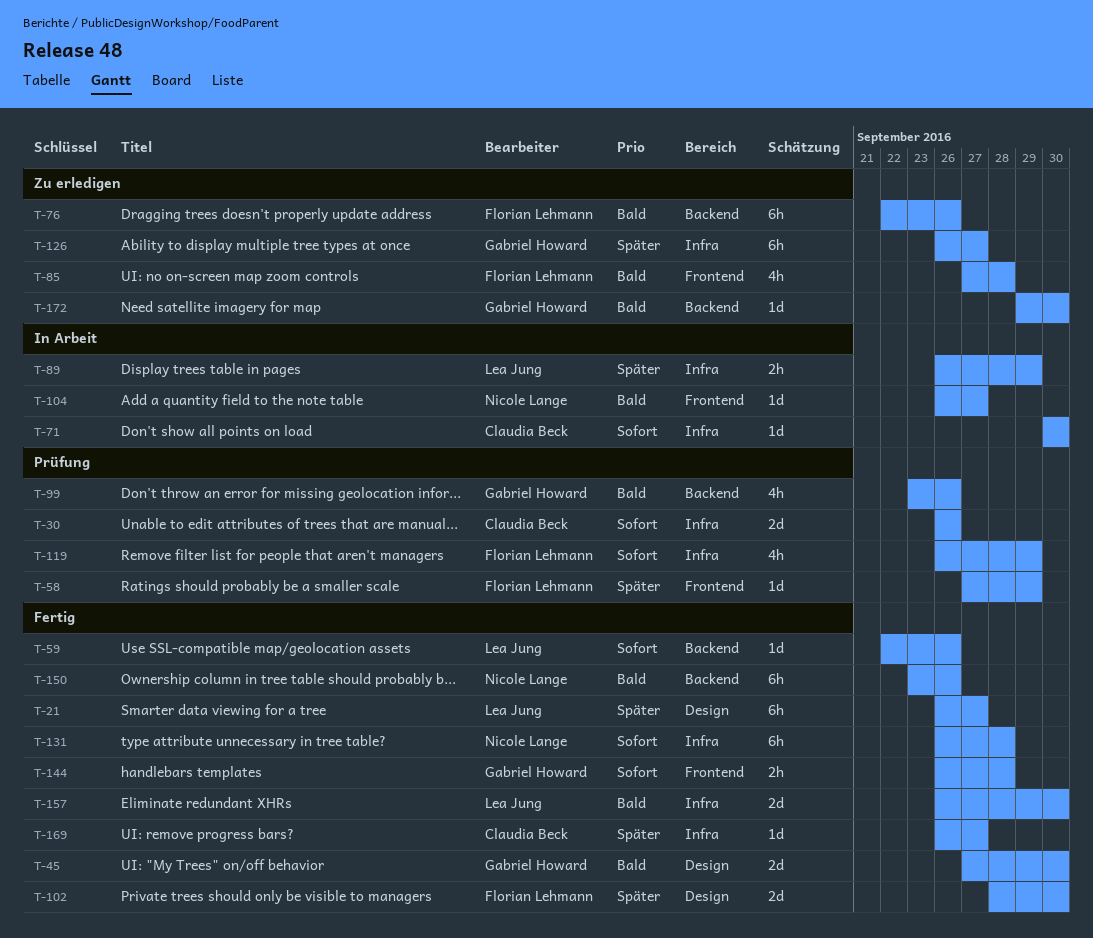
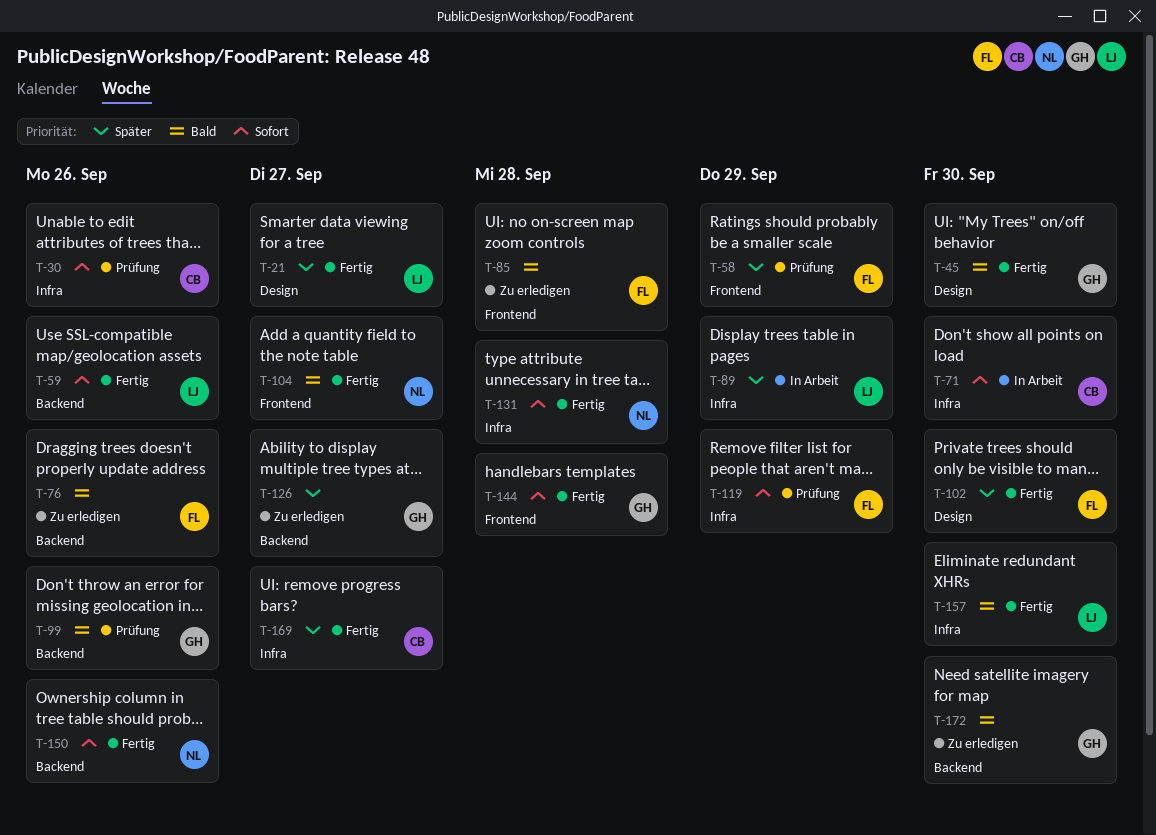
T-104, status: In Arbeit -> Fertig
T-126, label: Infra -> Backend
T-150, priority: Bald -> Sofort

